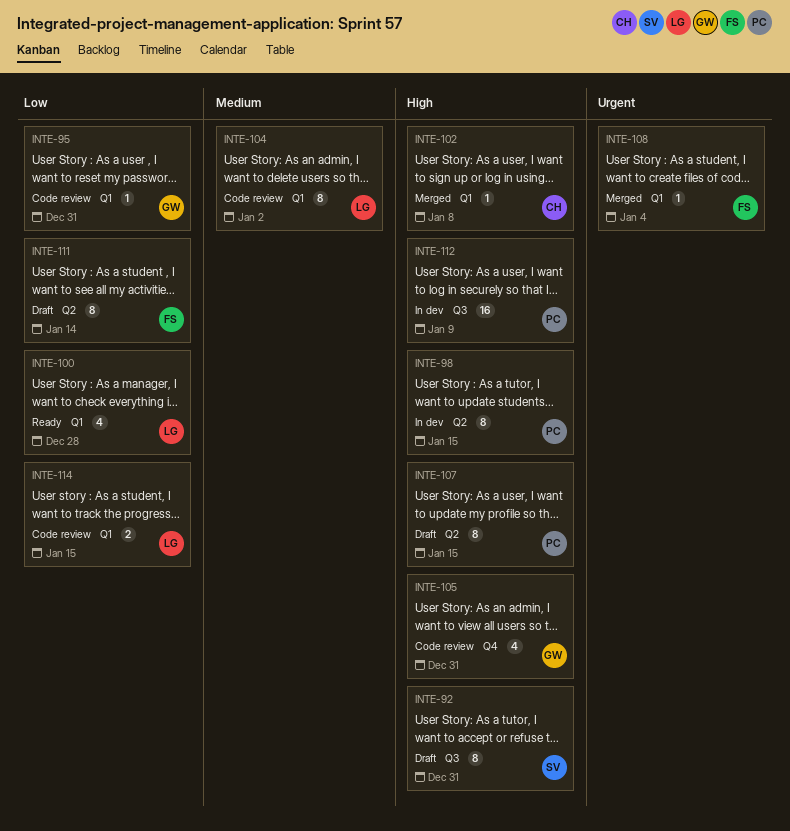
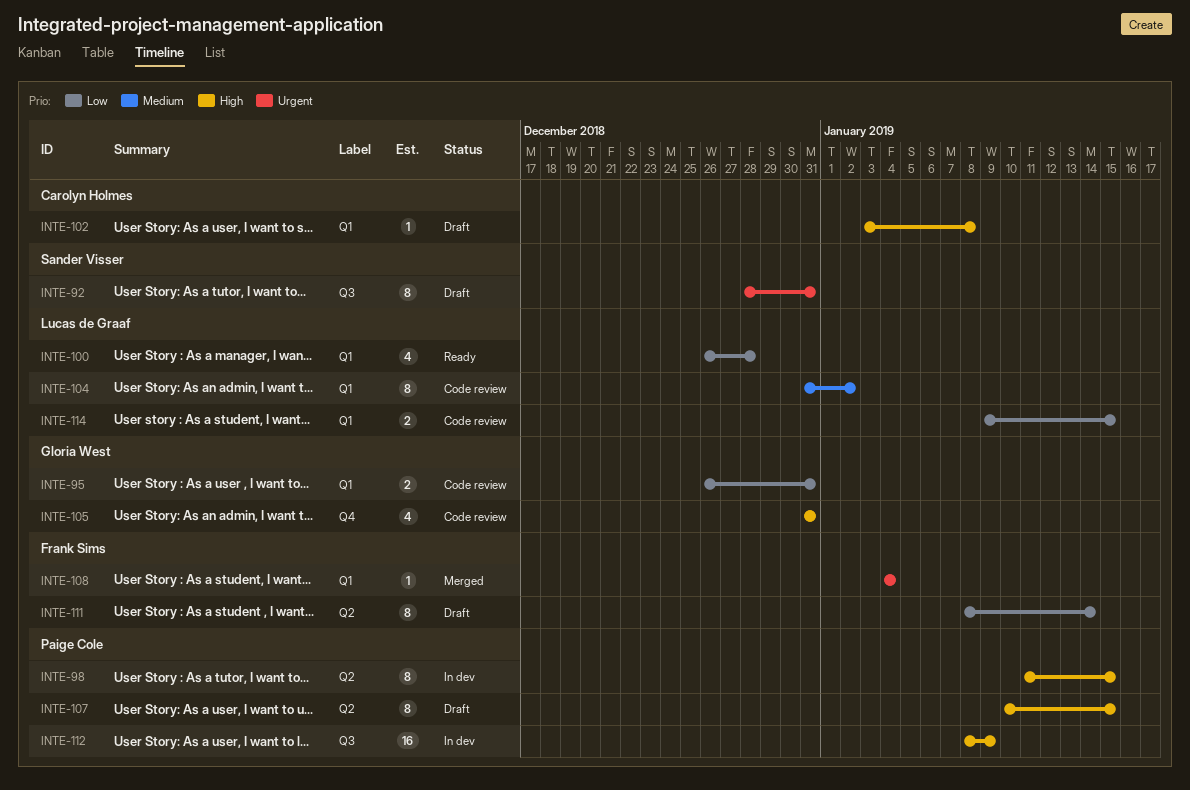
INTE-92, priority: High -> Urgent
INTE-95, estimate: 1 -> 2
INTE-102, status: Merged -> Draft

